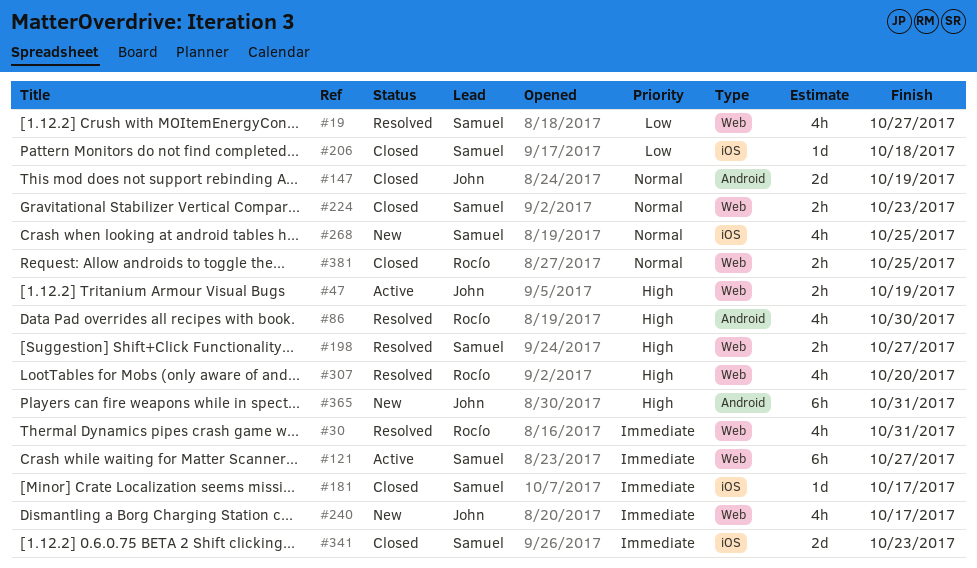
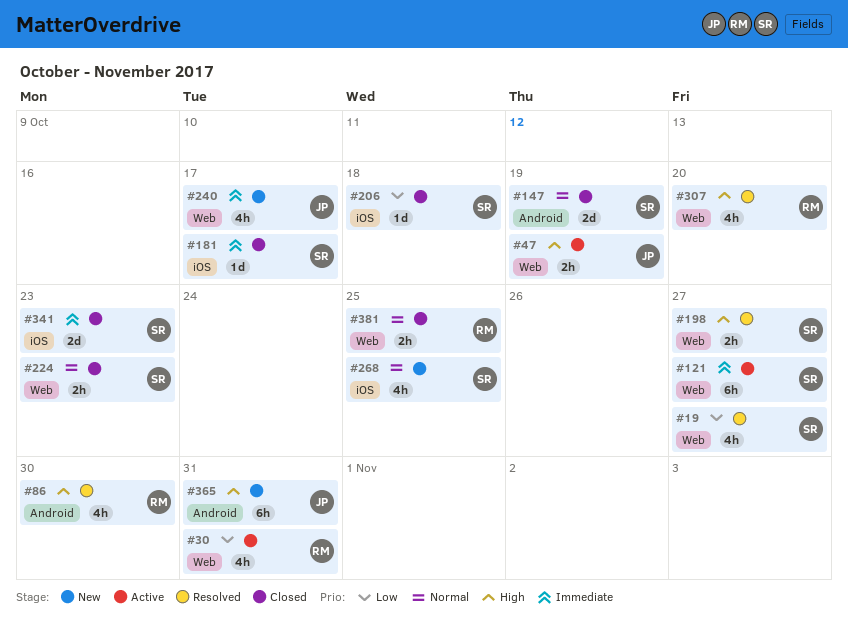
#30, status: Resolved -> Active
#30, priority: Immediate -> Low
#147, owner: John -> Samuel

